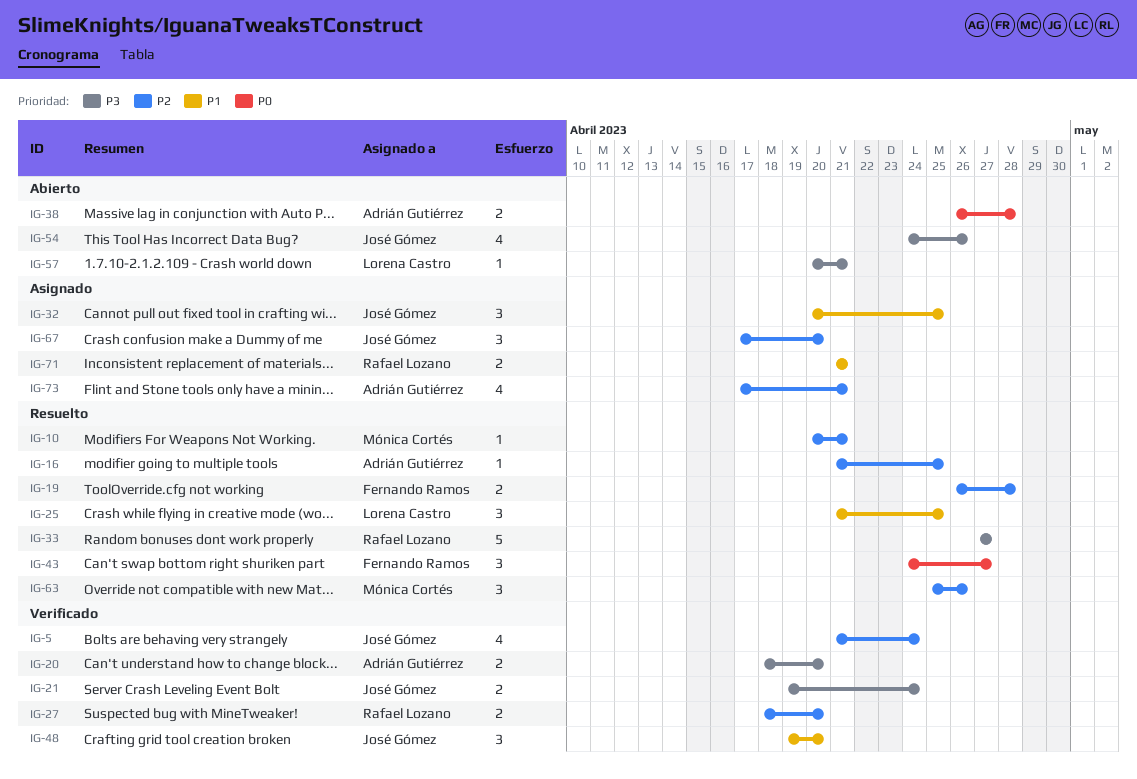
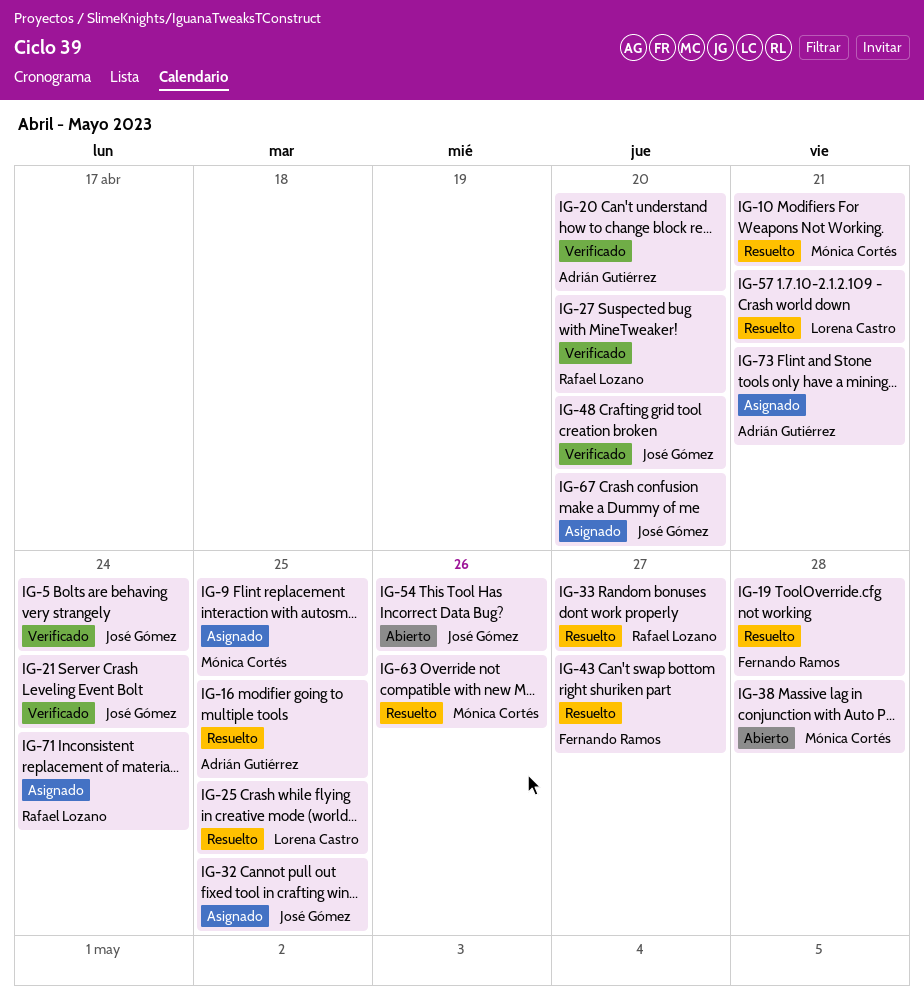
IG-9: none -> present
IG-38, owner: Adrián Gutiérrez -> Mónica Cortés
IG-57, status: Abierto -> Resuelto
IG-71, due: Apr 21 -> Apr 24

